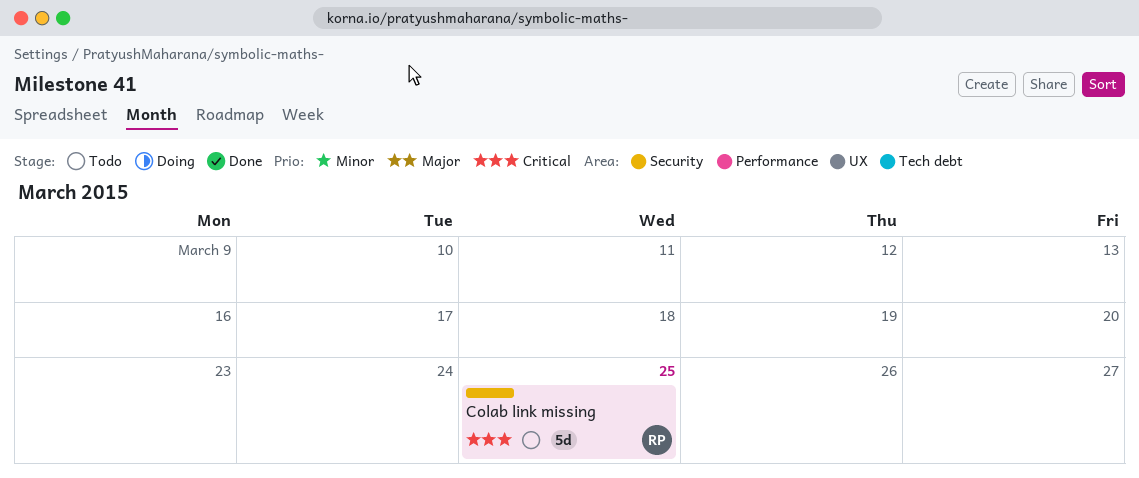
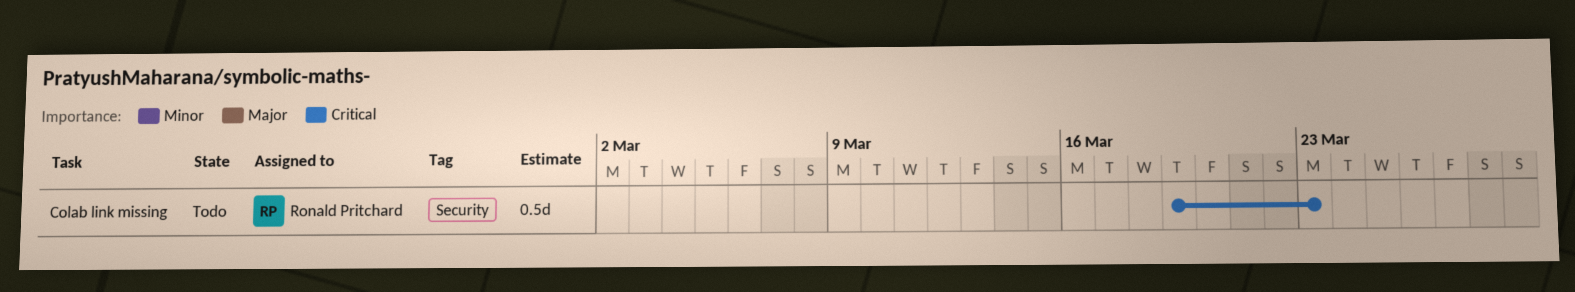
Colab link missing, estimate: 5d -> 0.5d
Colab link missing, due: Mar 25 -> Mar 23

